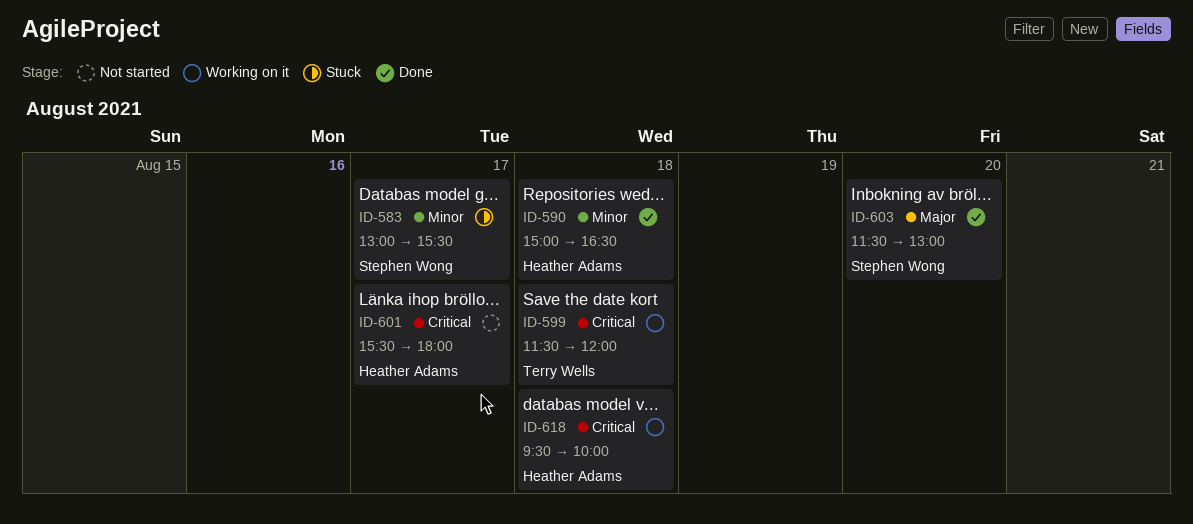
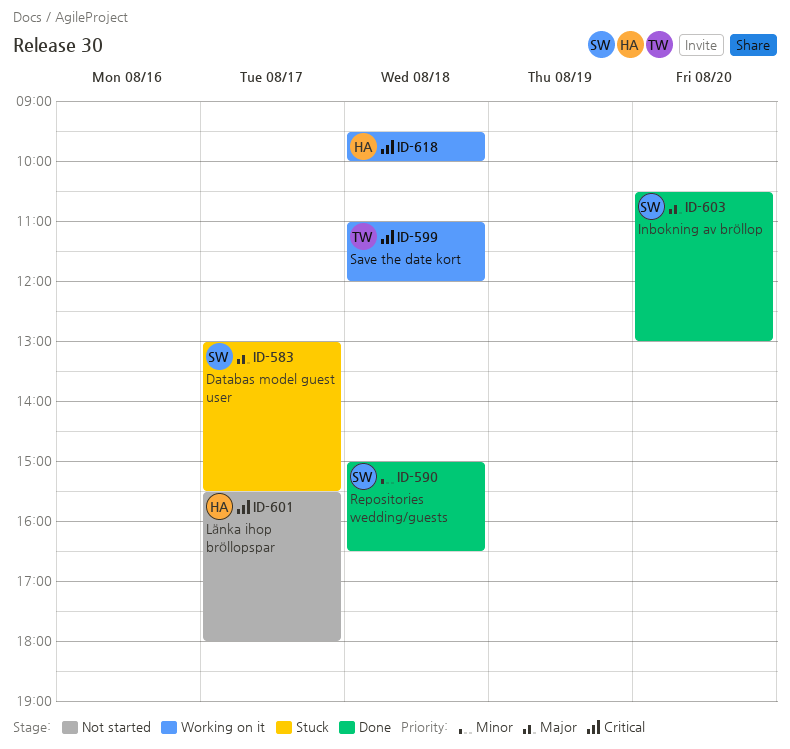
ID-583, priority: Minor -> Major
ID-590, owner: Heather Adams -> Stephen Wong
ID-599, begins: 11:30 -> 11:00
ID-603, begins: 11:30 -> 10:30

